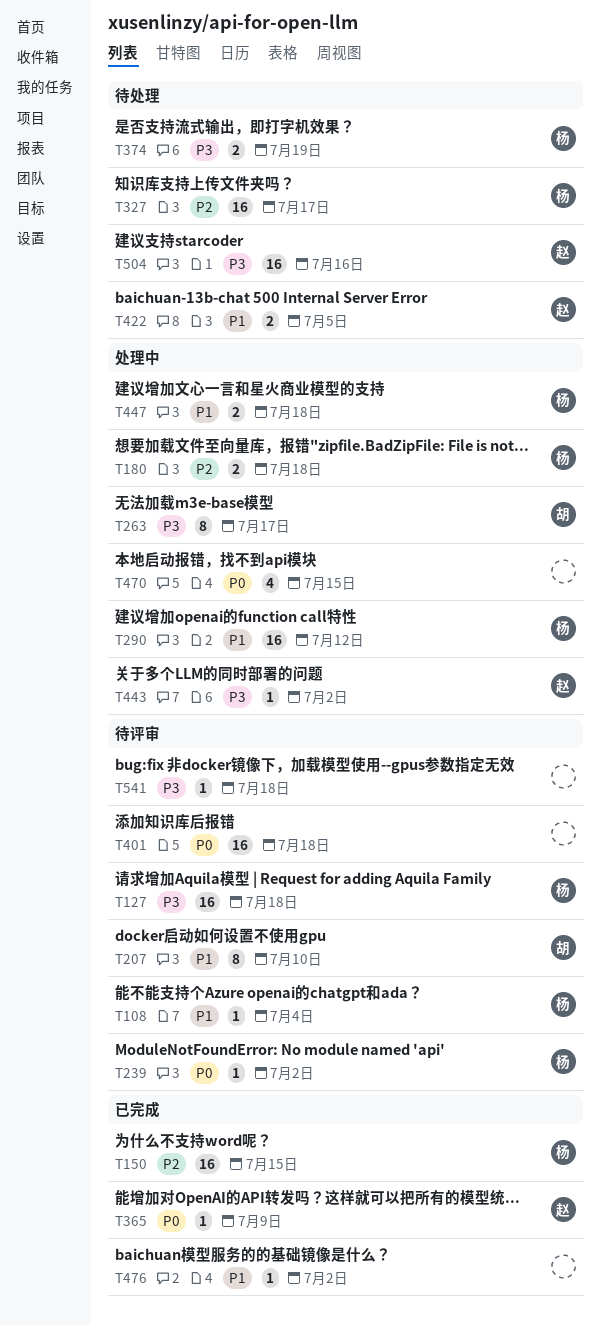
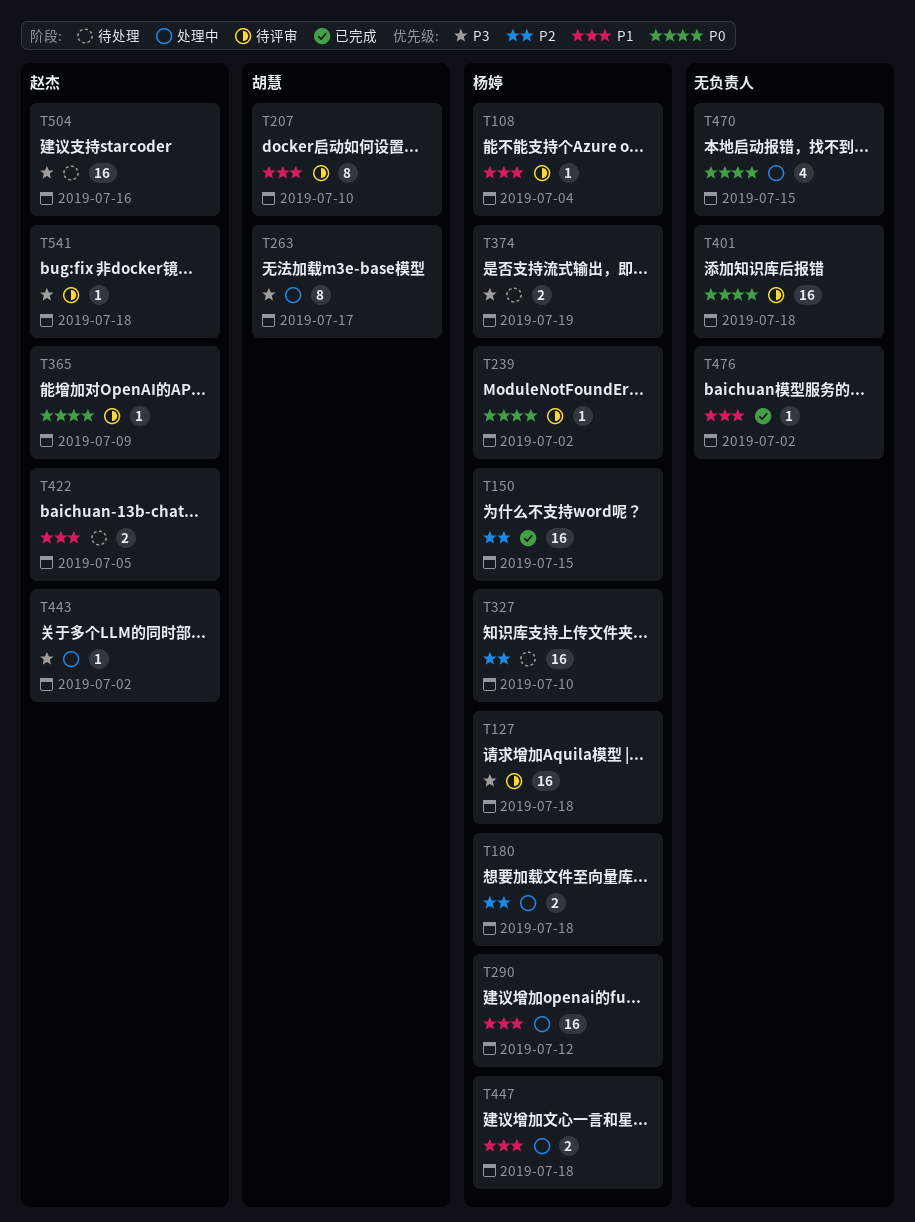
T327, due: Jul 17 -> Jul 10
T365, status: 已完成 -> 待评审
T541, owner: none -> 赵杰

